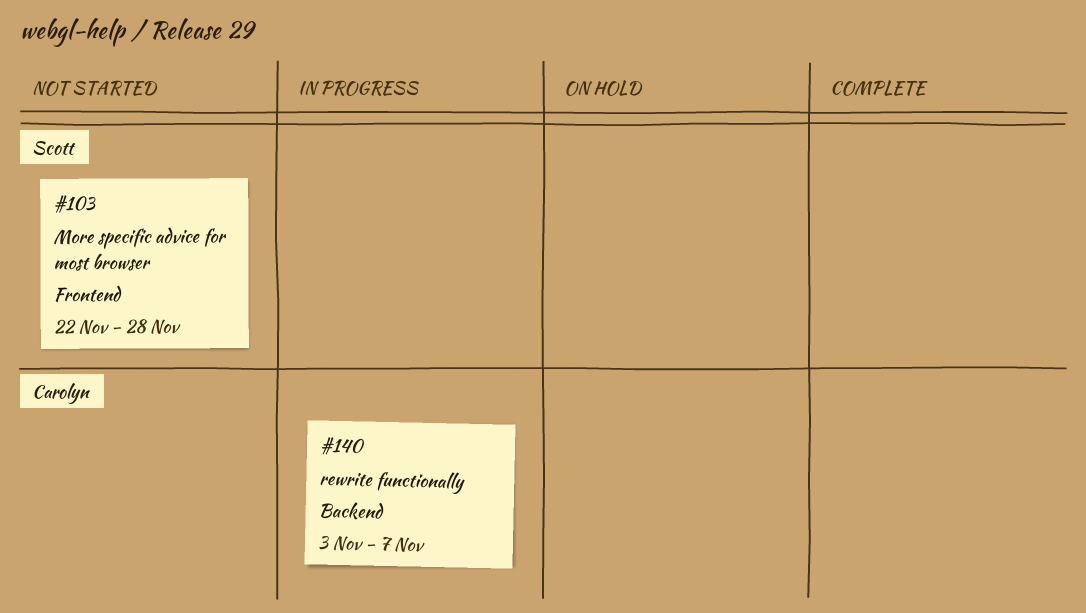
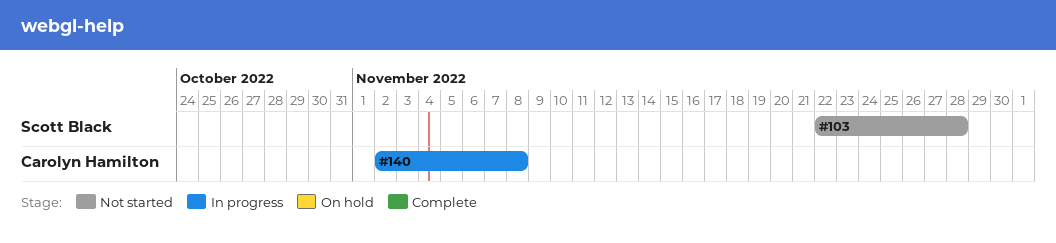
#140, start: Nov 3 -> Nov 2
#140, due: Nov 7 -> Nov 8

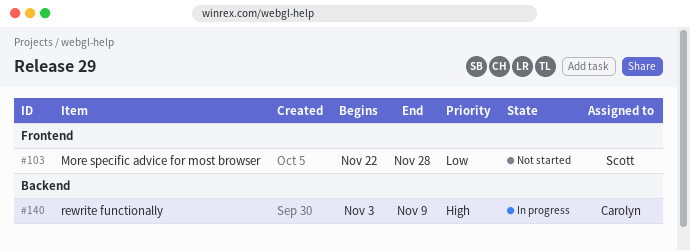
#140, start: Nov 2 -> Nov 3
#140, due: Nov 8 -> Nov 9

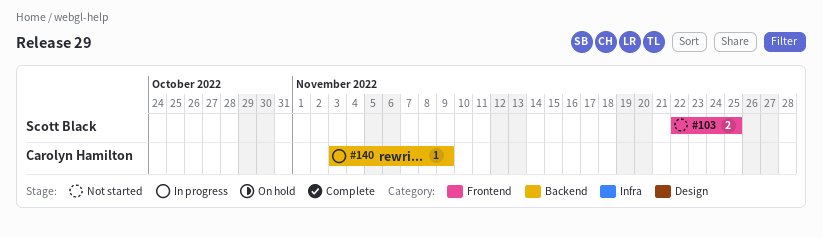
#103, due: Nov 28 -> Nov 25

